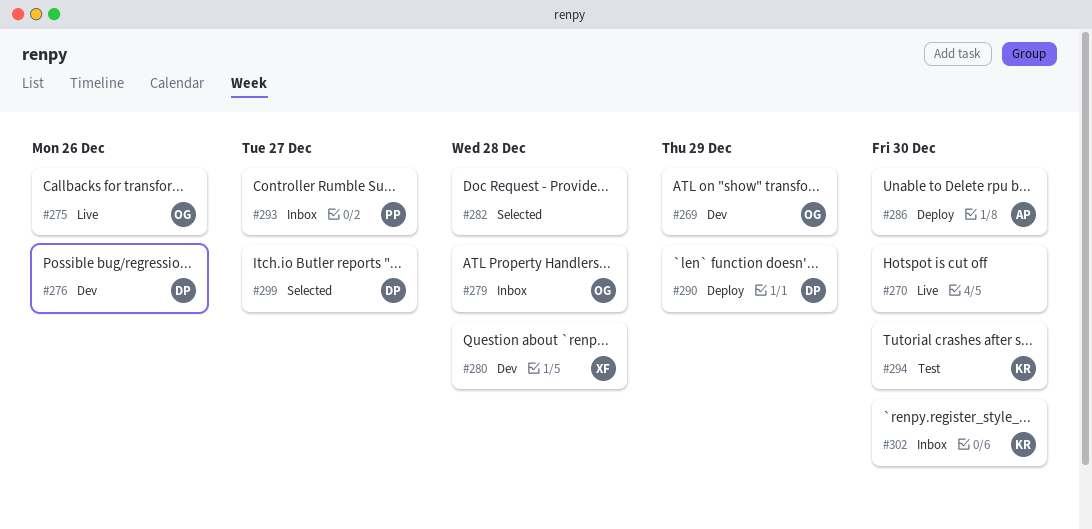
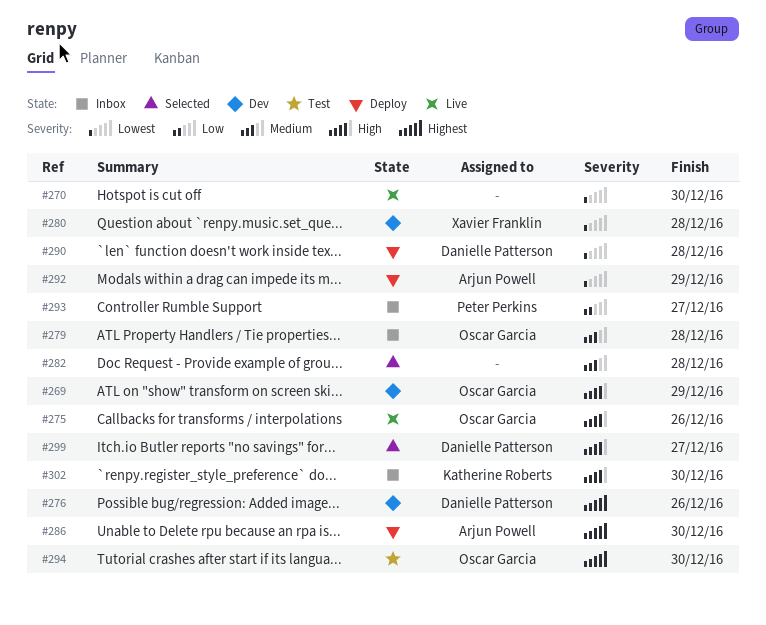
#290, due: Dec 29 -> Dec 28
#292: none -> present
#294, owner: Katherine Roberts -> Oscar Garcia

